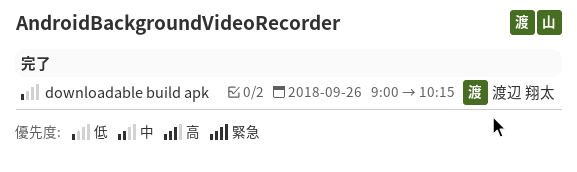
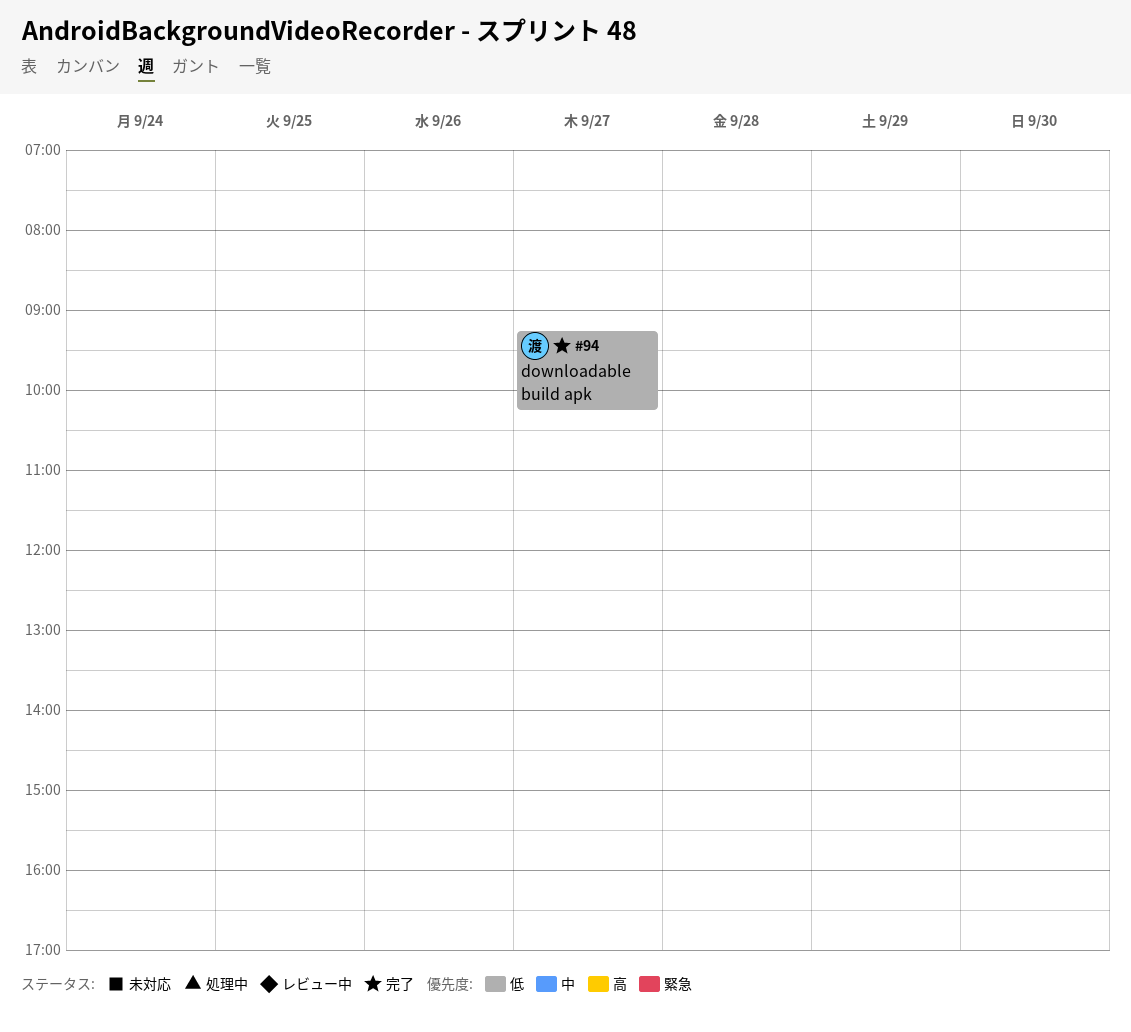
downloadable build apk, day: Sep 26 -> Sep 27
downloadable build apk, begins: 09:00 -> 09:15

